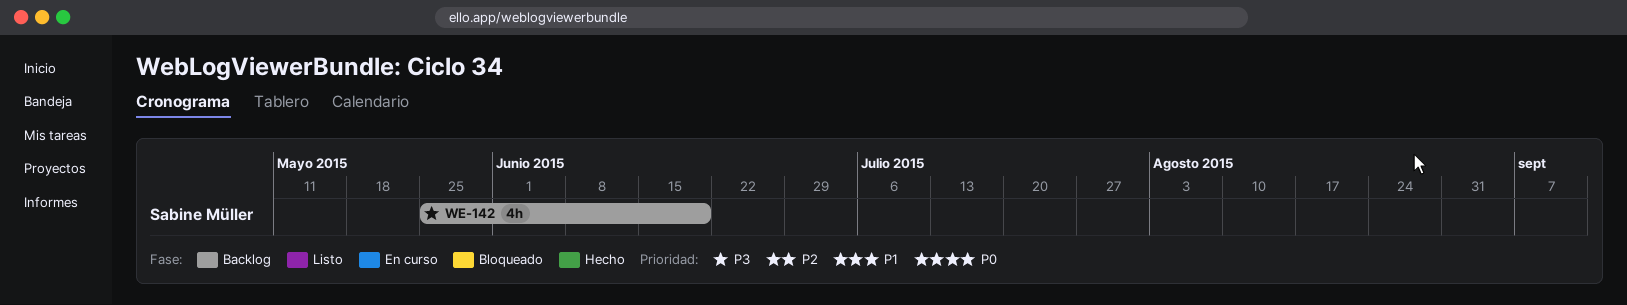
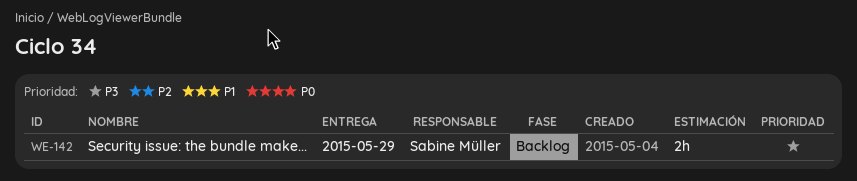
WE-142, estimate: 4h -> 2h
WE-142, due: Jun 19 -> May 29

